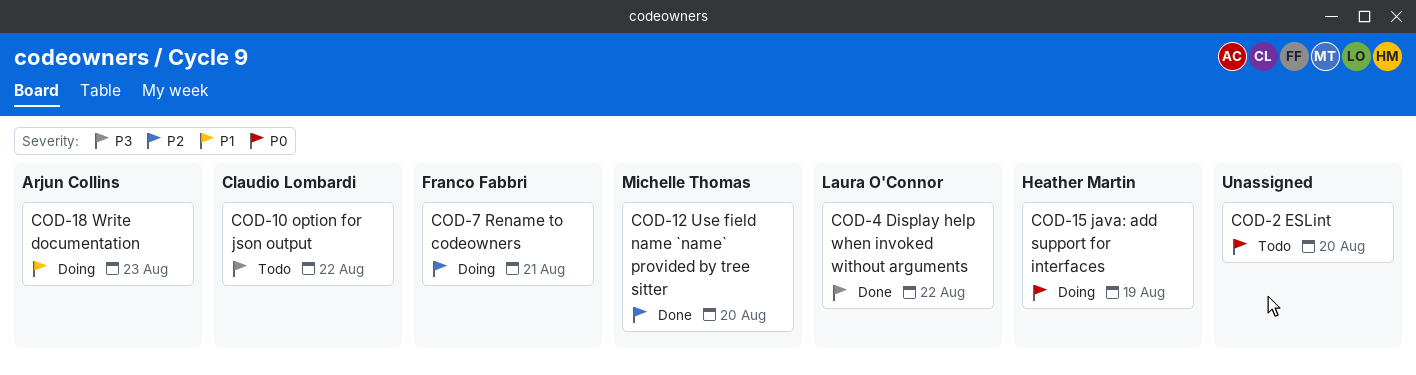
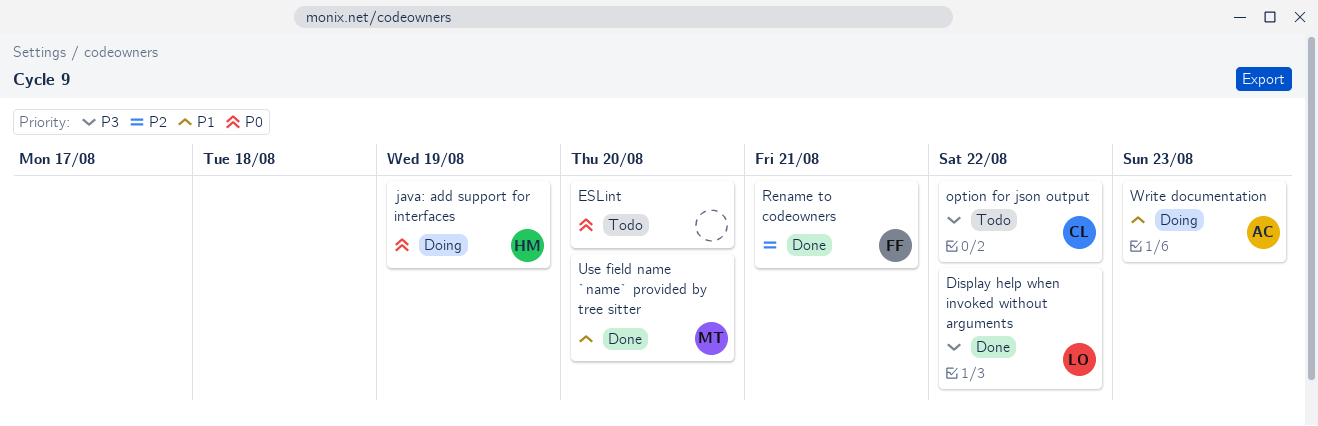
Rename to codeowners, status: Doing -> Done
Use field name `name` provided by tree sitter, priority: P2 -> P1

